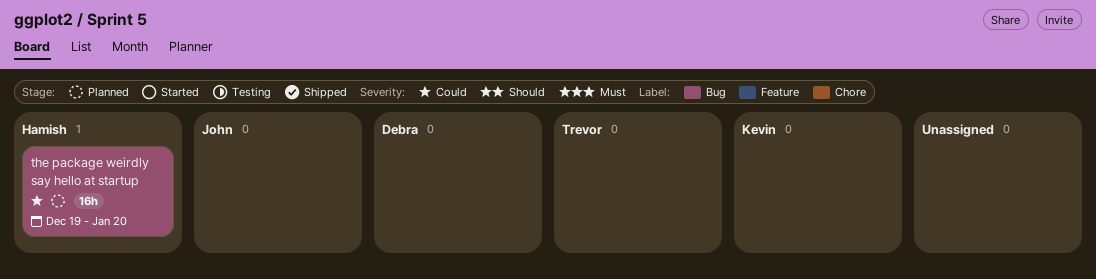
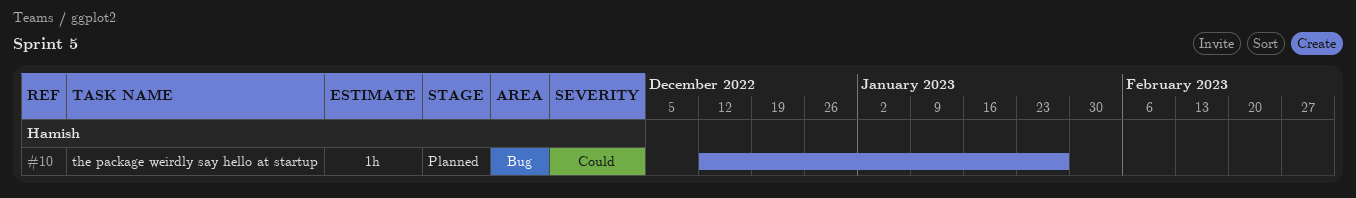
the package weirdly say hello at startup, estimate: 16h -> 1h
the package weirdly say hello at startup, start: Dec 19 -> Dec 12
the package weirdly say hello at startup, due: Jan 20 -> Jan 27

